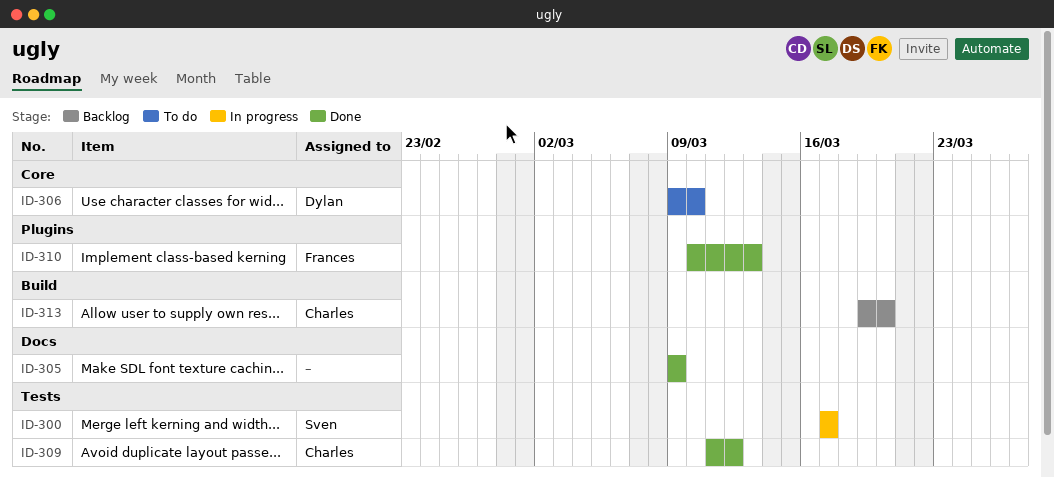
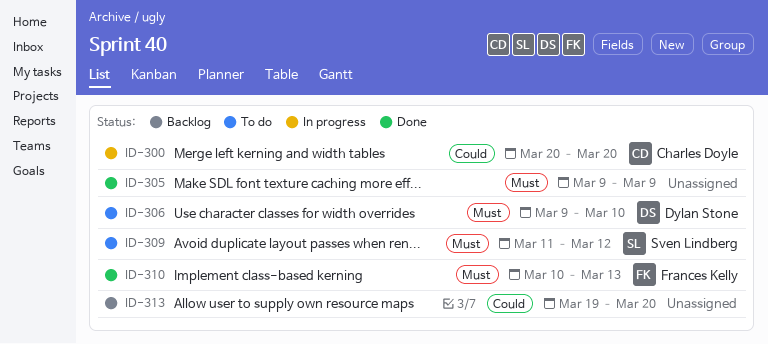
ID-300, owner: Sven Lindberg -> Charles Doyle
ID-300, start: Mar 17 -> Mar 20
ID-300, due: Mar 17 -> Mar 20
ID-309, status: Done -> To do
ID-309, owner: Charles Doyle -> Sven Lindberg
ID-313, owner: Charles Doyle -> none

